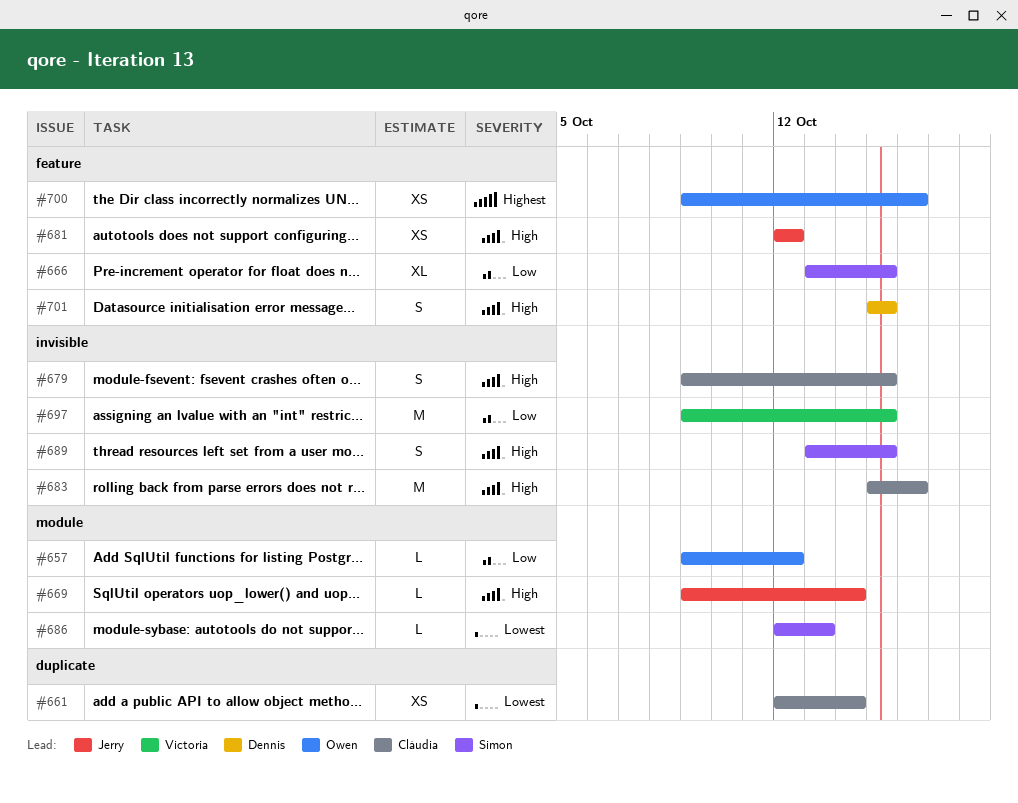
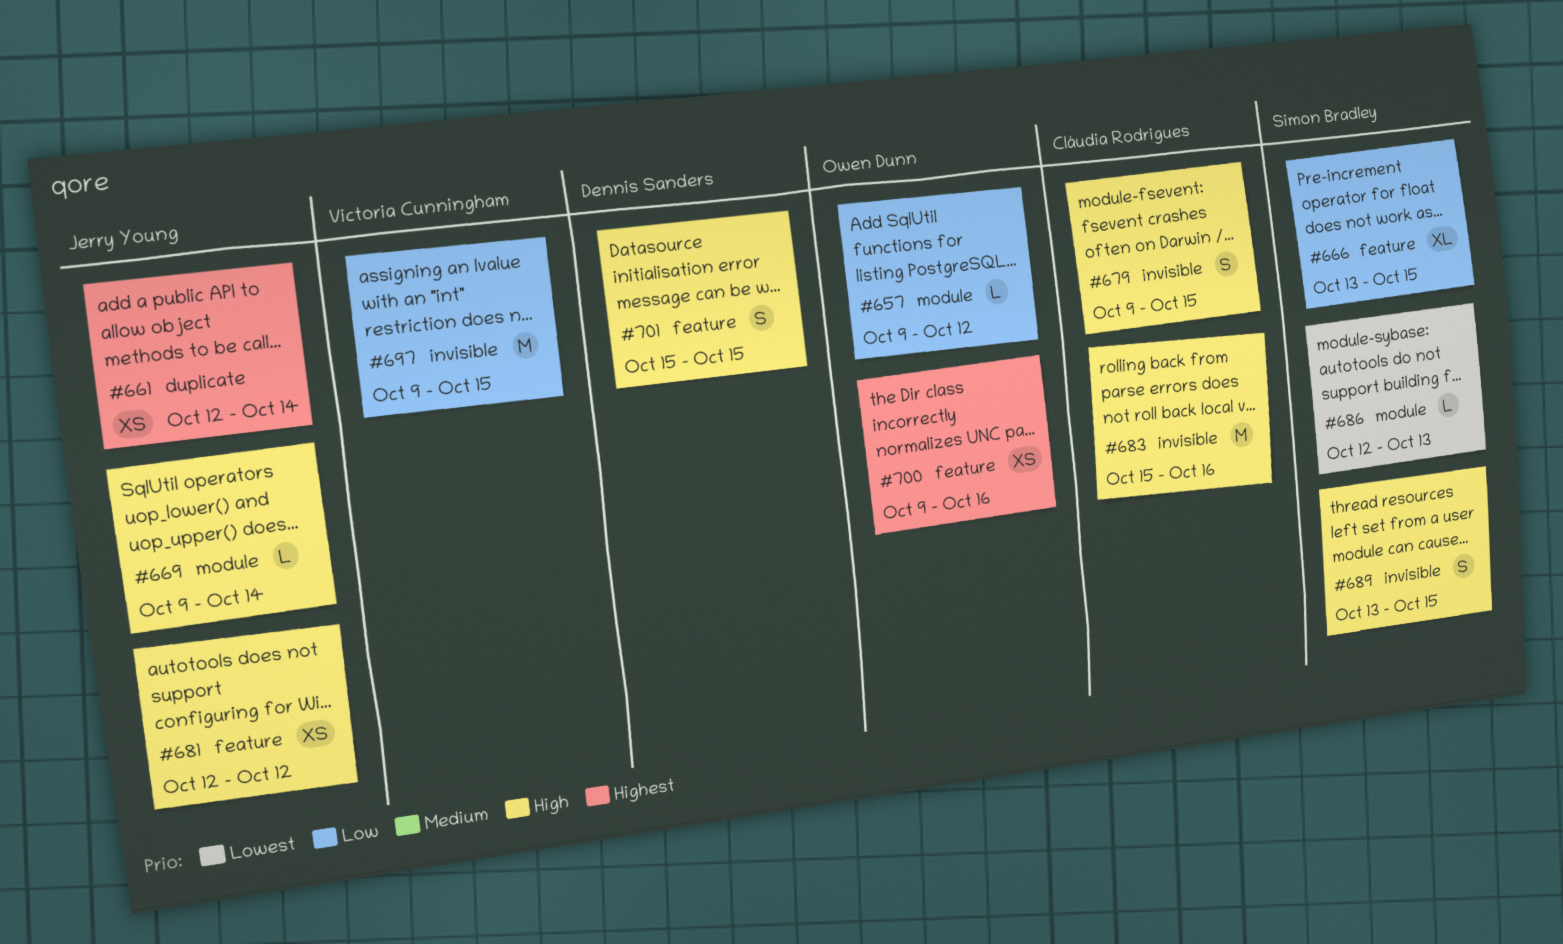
#661, owner: Cláudia Rodrigues -> Jerry Young
#661, priority: Lowest -> Highest

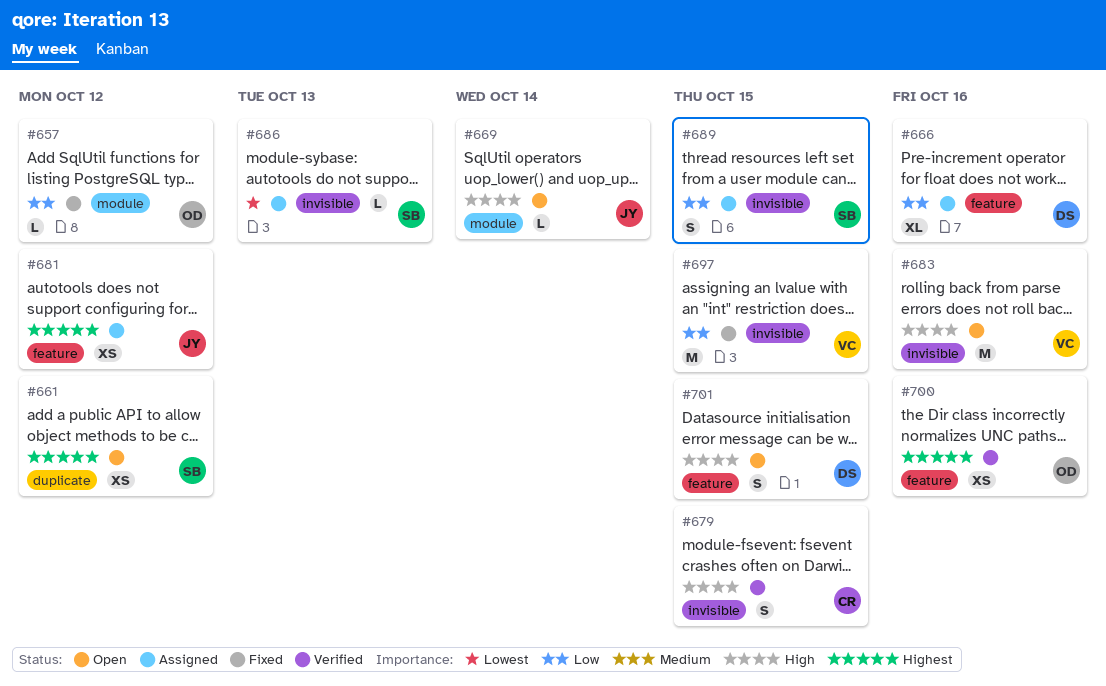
#661, owner: Jerry Young -> Simon Bradley
#661, due: Oct 14 -> Oct 12
#666, owner: Simon Bradley -> Dennis Sanders
#666, due: Oct 15 -> Oct 16
#681, priority: High -> Highest
#683, owner: Cláudia Rodrigues -> Victoria Cunningham
#686, label: module -> invisible
#689, priority: High -> Low

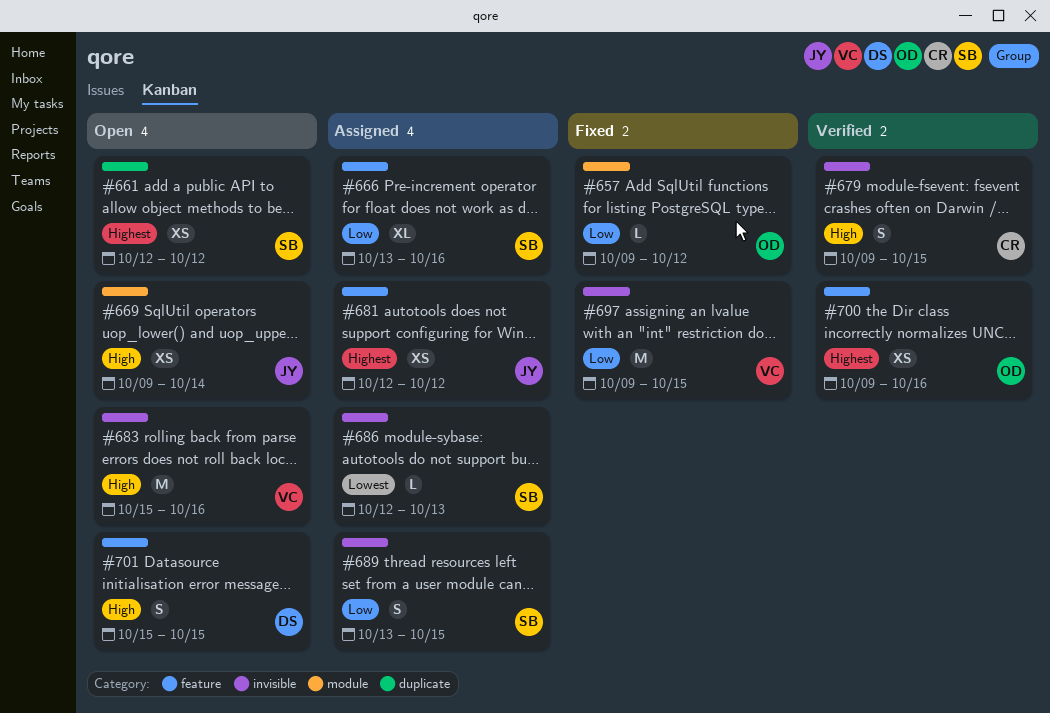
#666, owner: DS -> SB
#669, estimate: L -> XS

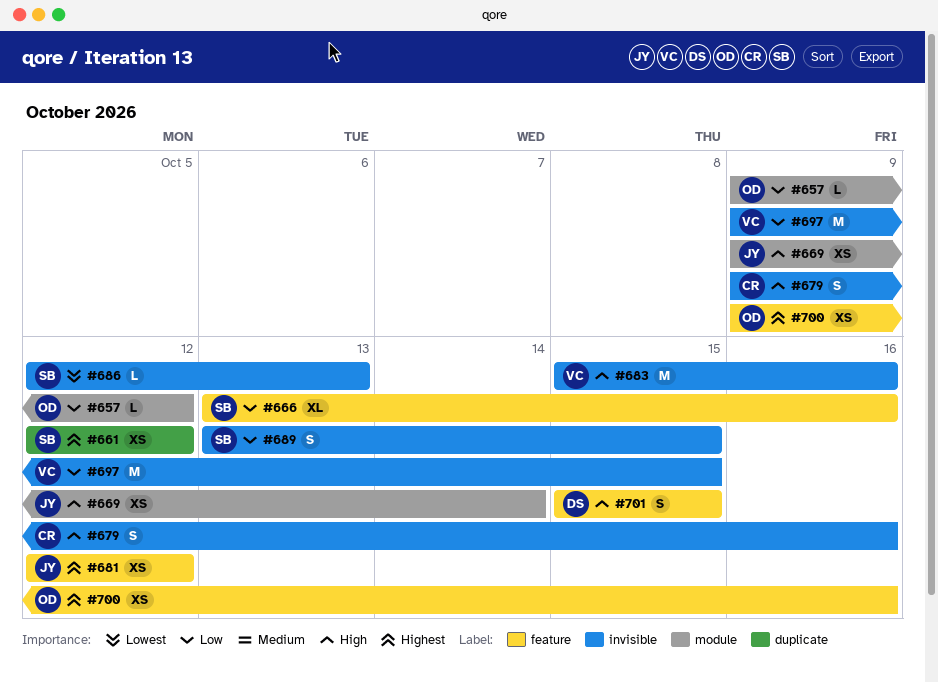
#679, due: Oct 15 -> Oct 16

